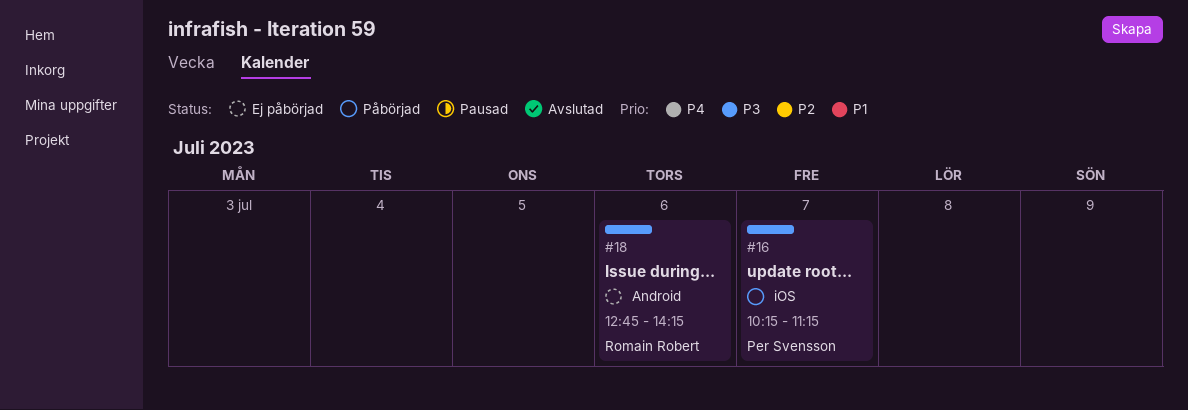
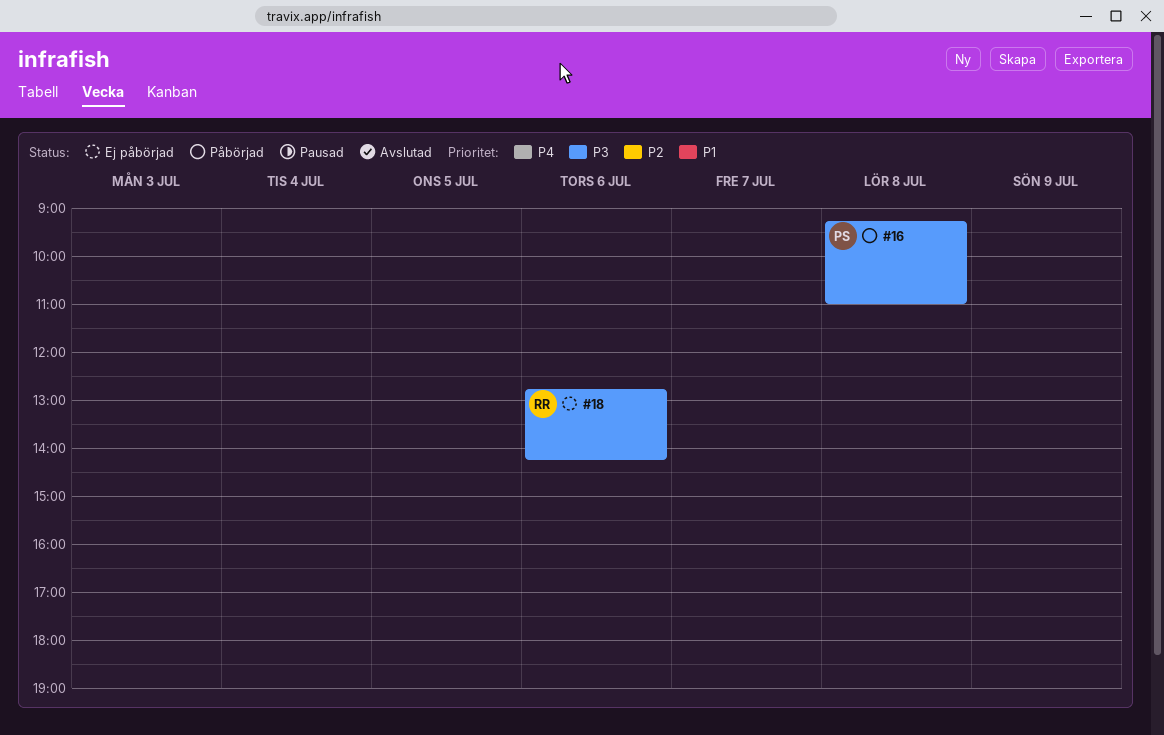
#16, day: Jul 7 -> Jul 8
#16, begins: 10:15 -> 09:15
#16, ends: 11:15 -> 11:00

